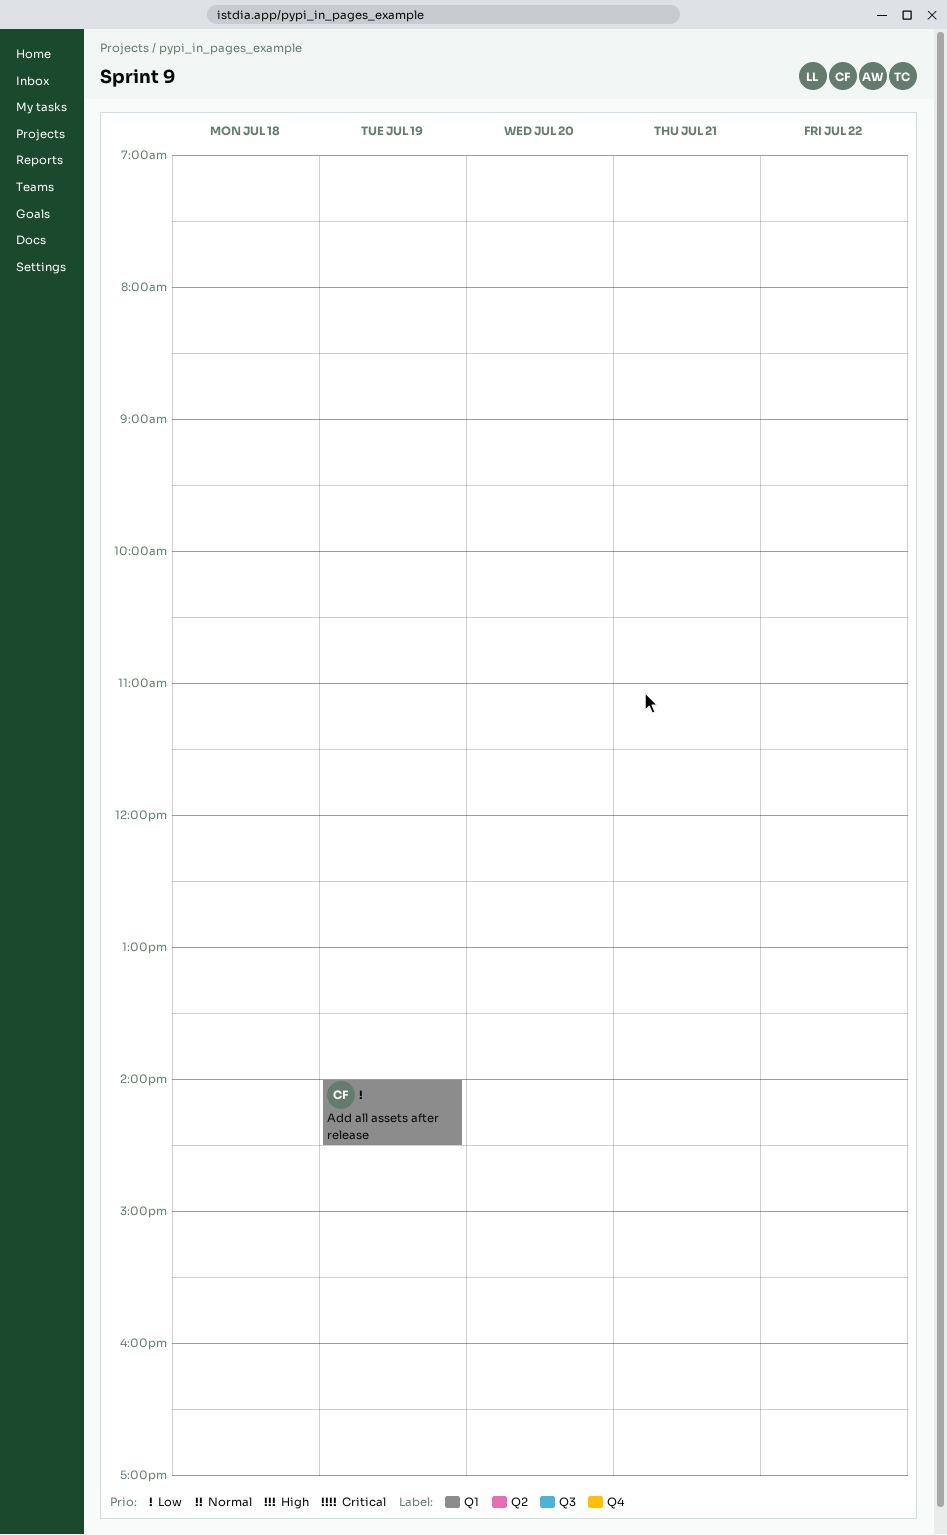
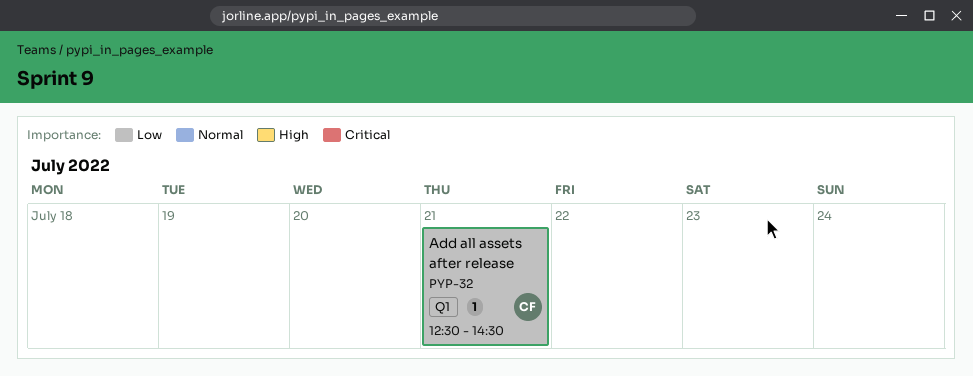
Add all assets after release, day: Jul 19 -> Jul 21
Add all assets after release, begins: 14:00 -> 12:30

